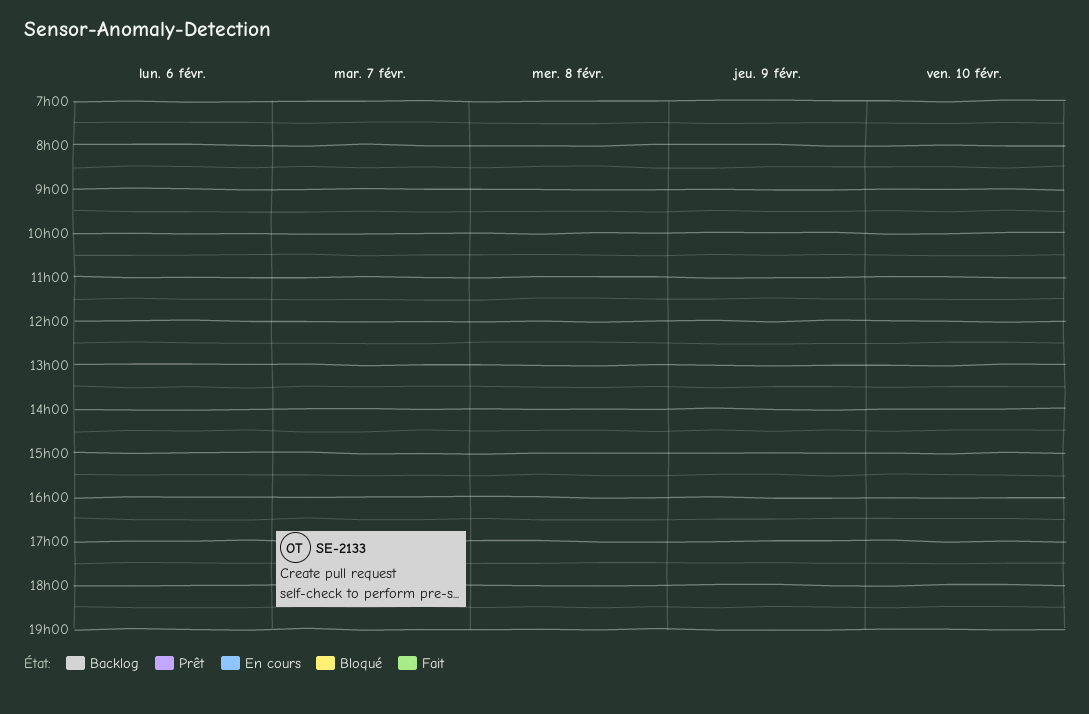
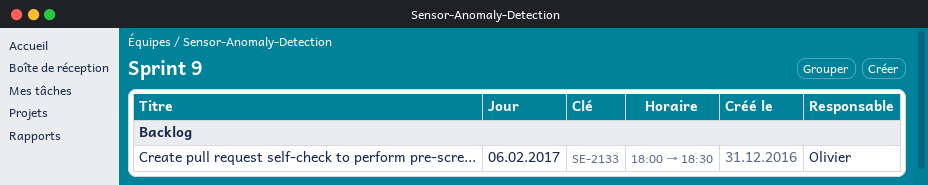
SE-2133, day: Feb 7 -> Feb 6
SE-2133, begins: 16:45 -> 18:00

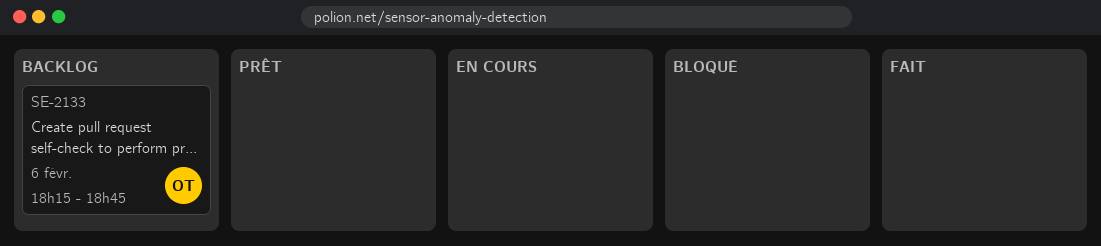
SE-2133, begins: 18:00 -> 18:15
SE-2133, ends: 18:30 -> 18:45

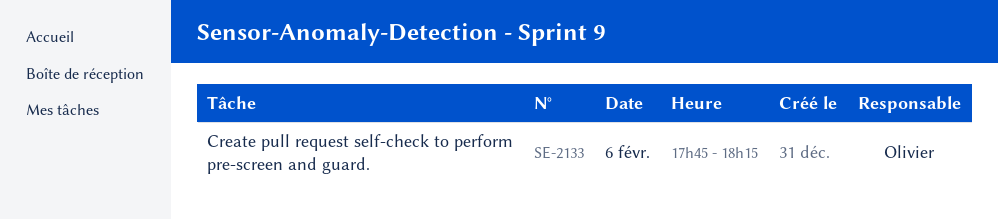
SE-2133, begins: 18:15 -> 17:45
SE-2133, ends: 18:45 -> 18:15

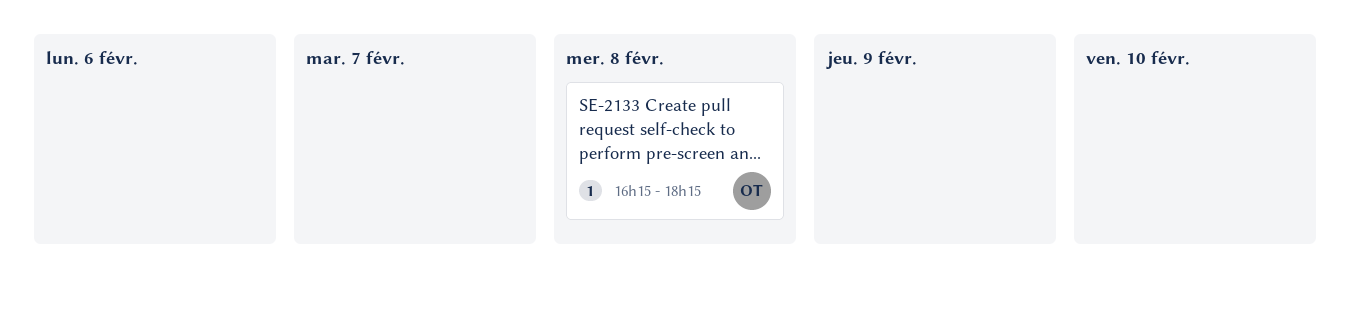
SE-2133, day: Feb 6 -> Feb 8
SE-2133, begins: 17:45 -> 16:15

